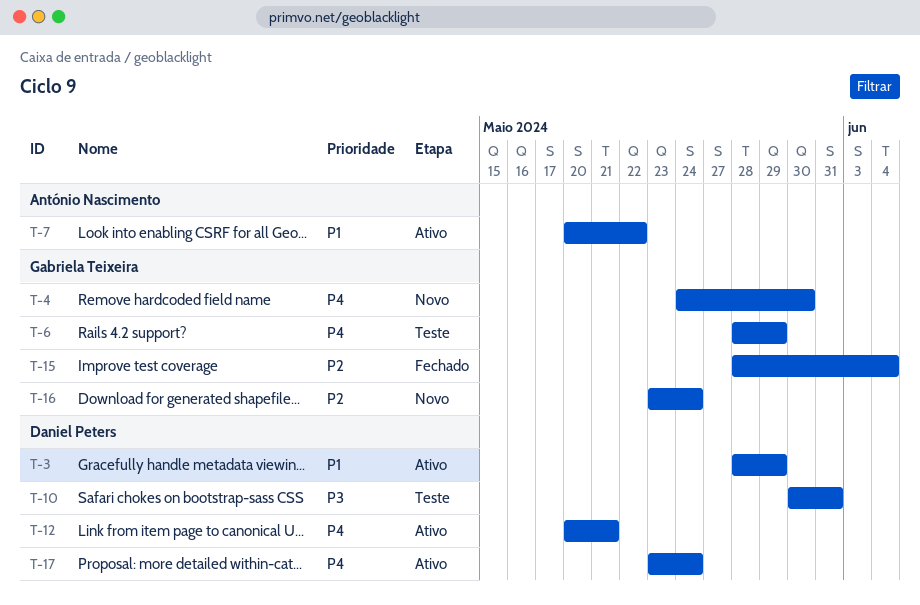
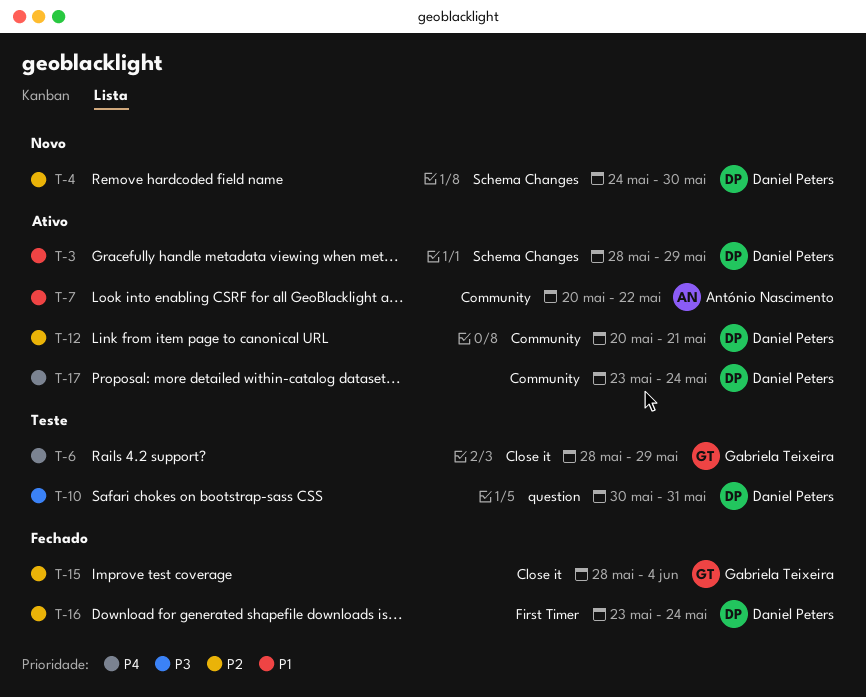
T-4, owner: Gabriela Teixeira -> Daniel Peters
T-4, priority: P4 -> P2
T-12, priority: P4 -> P2
T-16, status: Novo -> Fechado
T-16, owner: Gabriela Teixeira -> Daniel Peters

